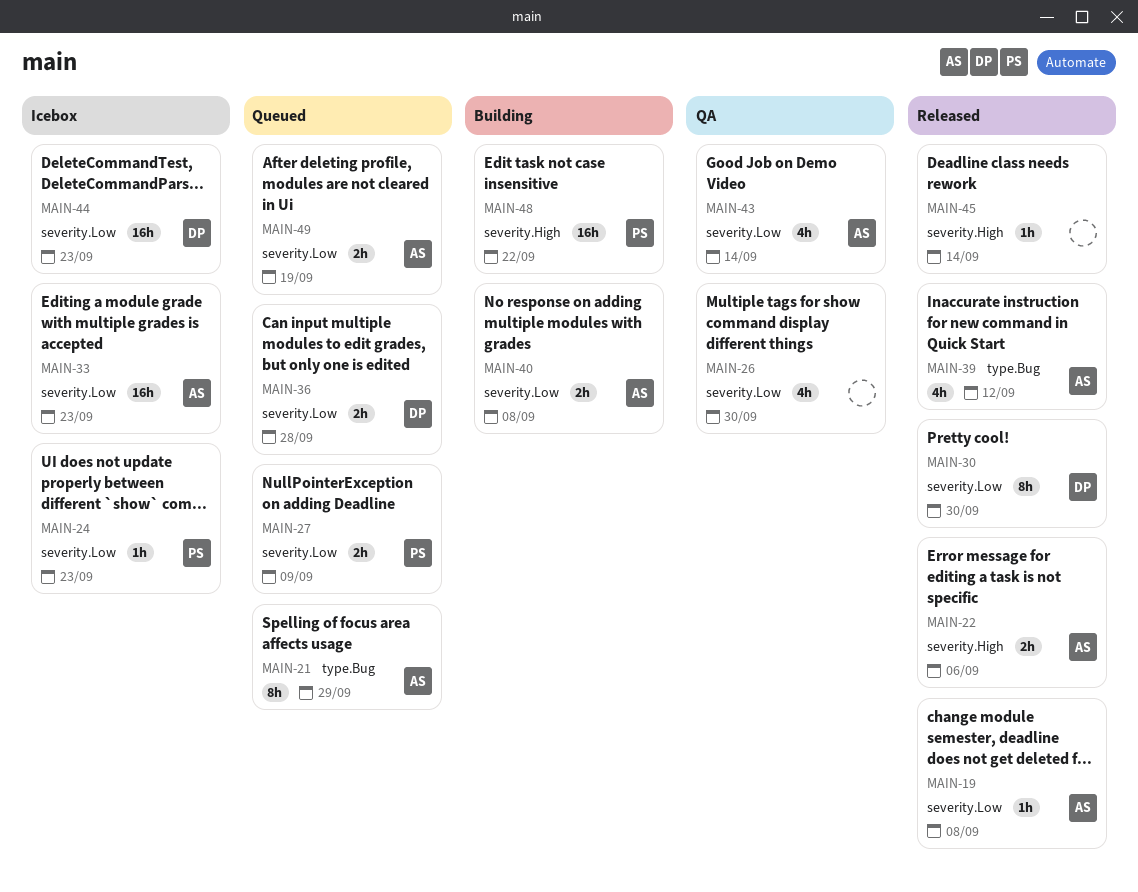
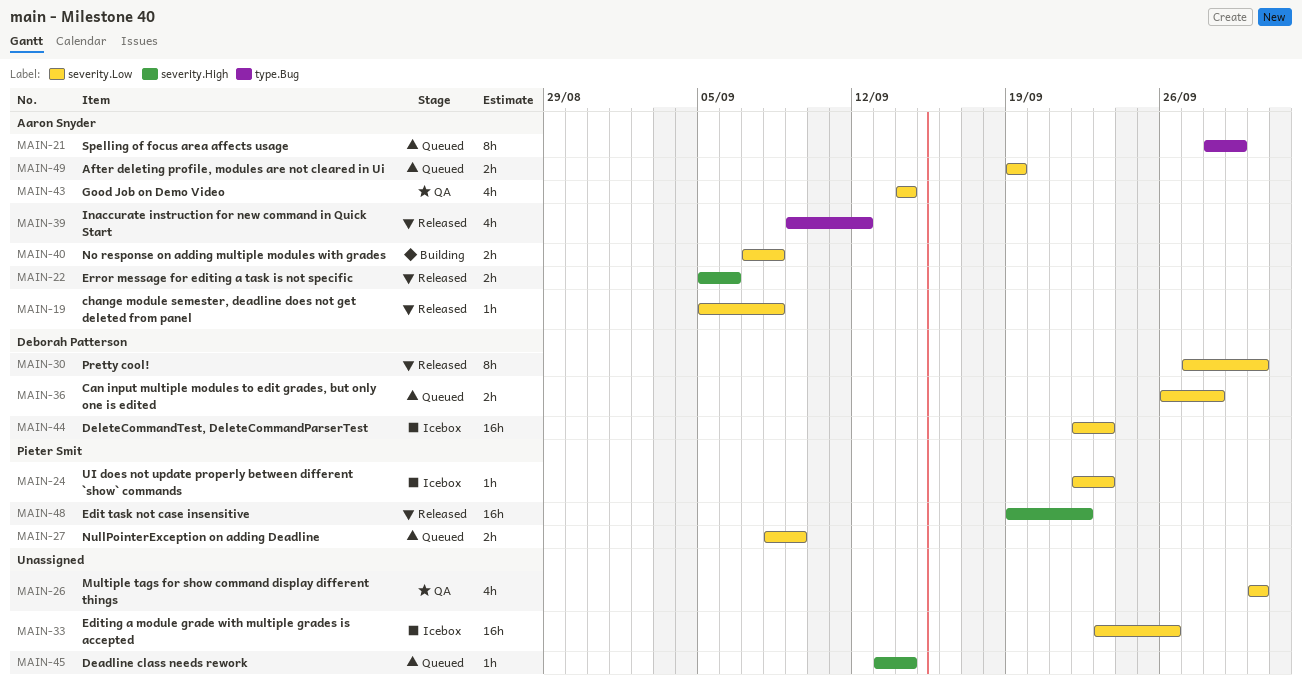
MAIN-33, owner: Aaron Snyder -> none
MAIN-33, due: Sep 23 -> Sep 26
MAIN-45, status: Released -> Queued
MAIN-48, status: Building -> Released

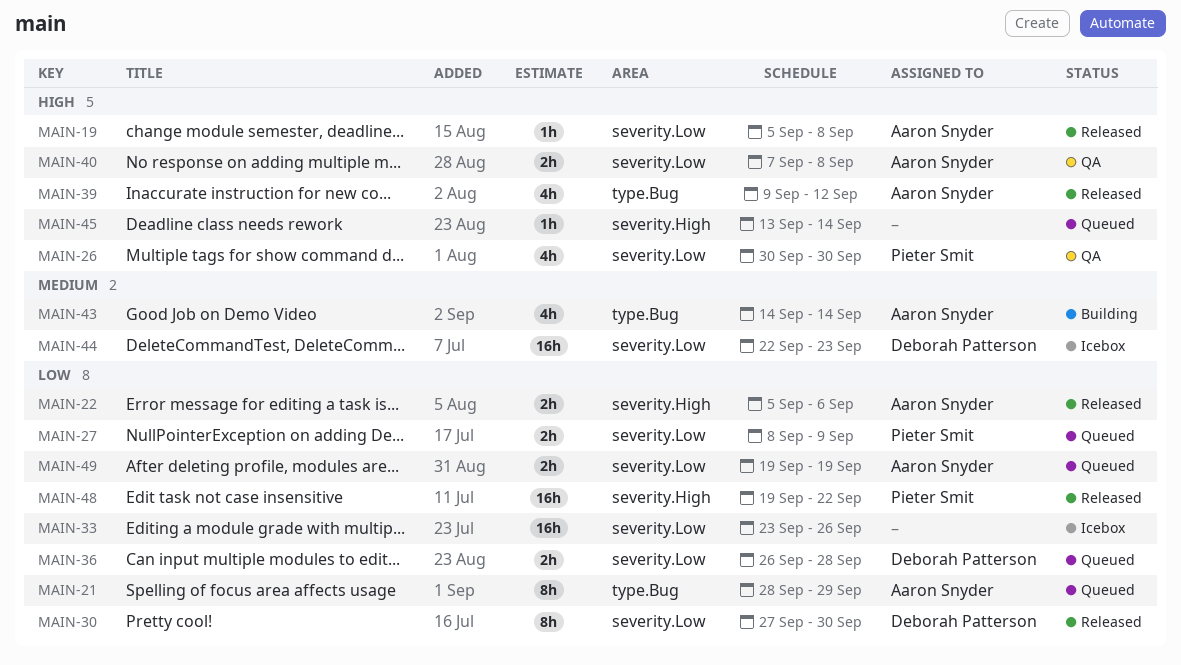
MAIN-24: present -> none
MAIN-26, owner: none -> Pieter Smit
MAIN-40, status: Building -> QA
MAIN-43, status: QA -> Building
MAIN-43, label: severity.Low -> type.Bug

